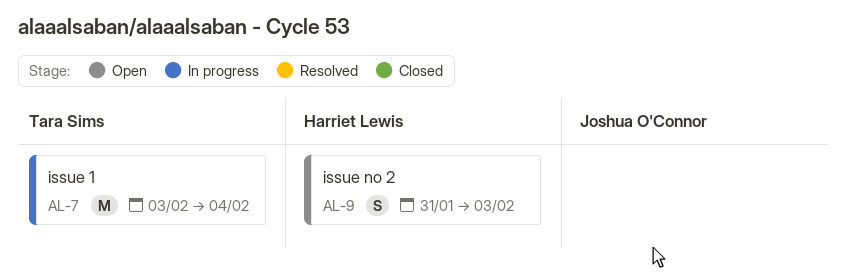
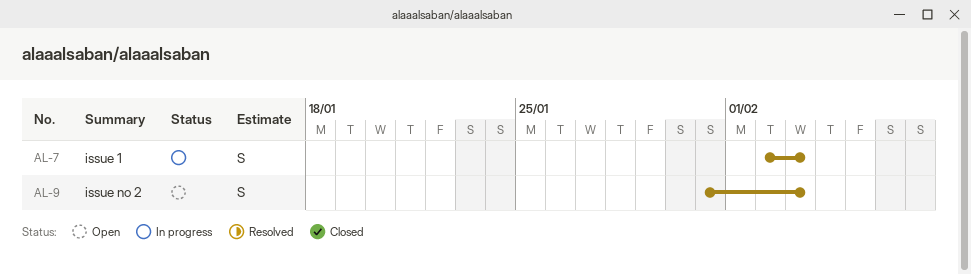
AL-7, estimate: M -> S
AL-7, start: Feb 3 -> Feb 2
AL-7, due: Feb 4 -> Feb 3

